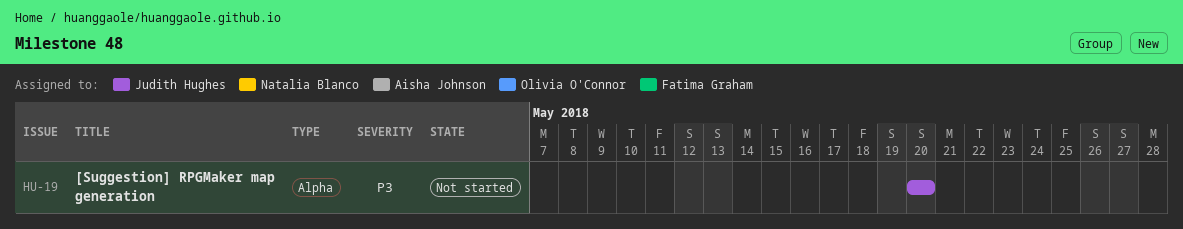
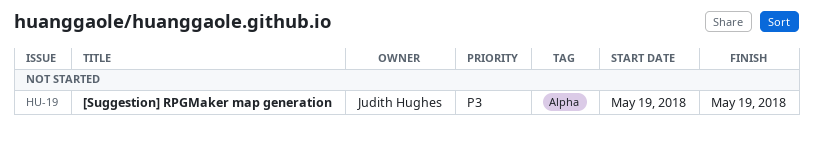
HU-19, start: May 20 -> May 19
HU-19, due: May 20 -> May 19

